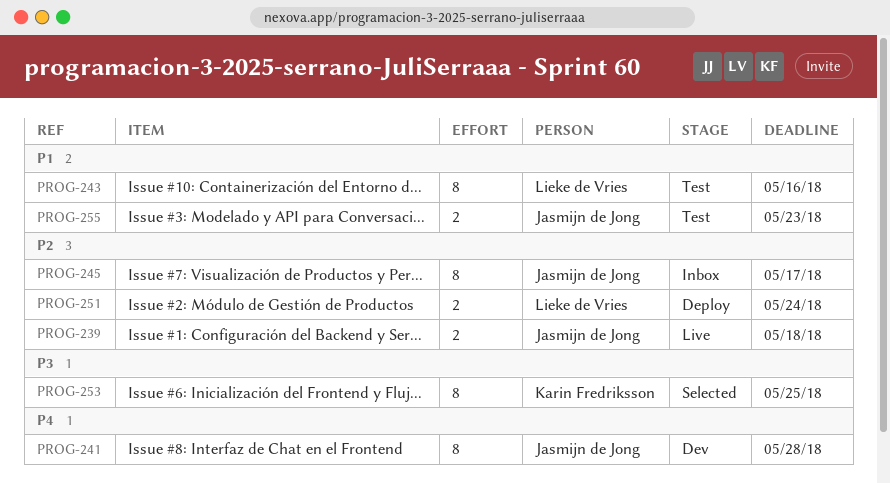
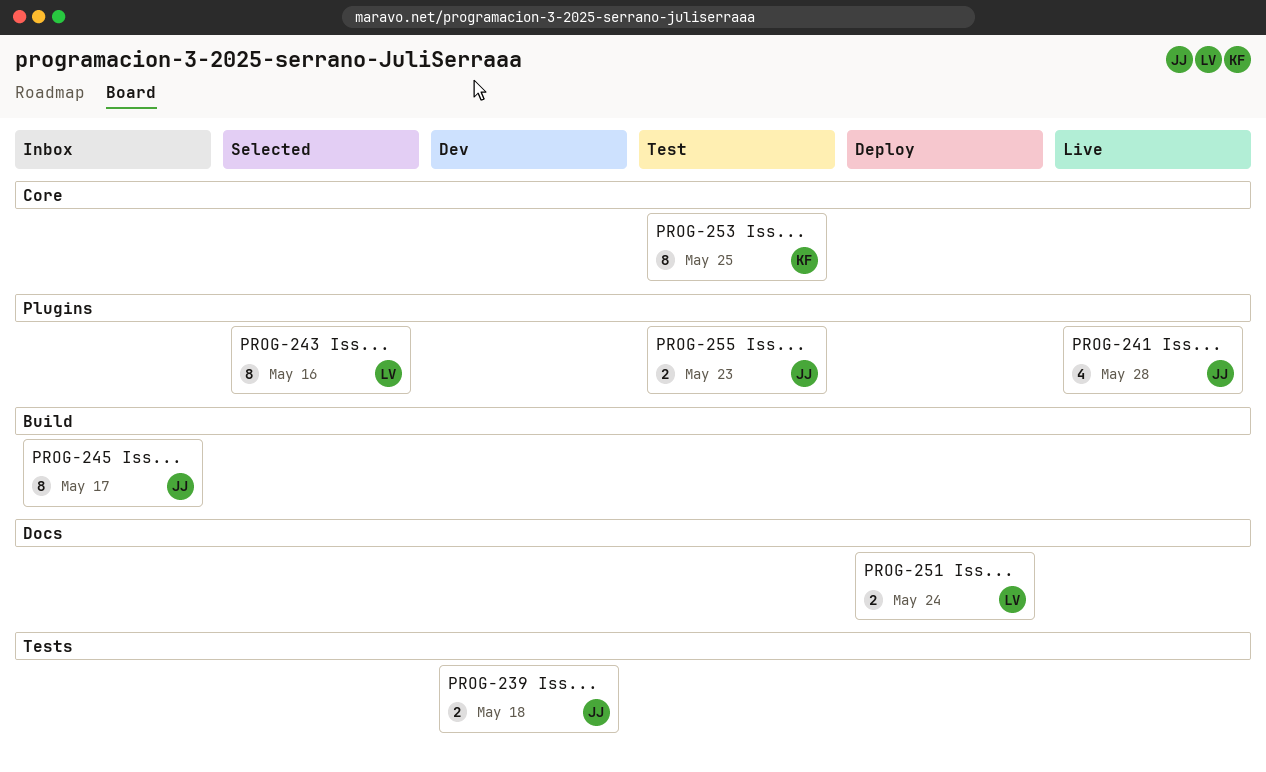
PROG-239, status: Live -> Dev
PROG-241, status: Dev -> Live
PROG-241, estimate: 8 -> 4
PROG-243, status: Test -> Selected
PROG-253, status: Selected -> Test

